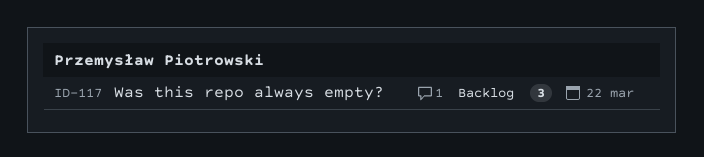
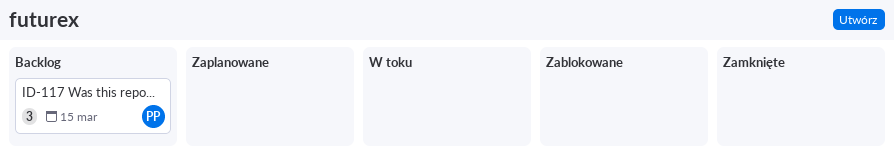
ID-117, due: Mar 22 -> Mar 15

